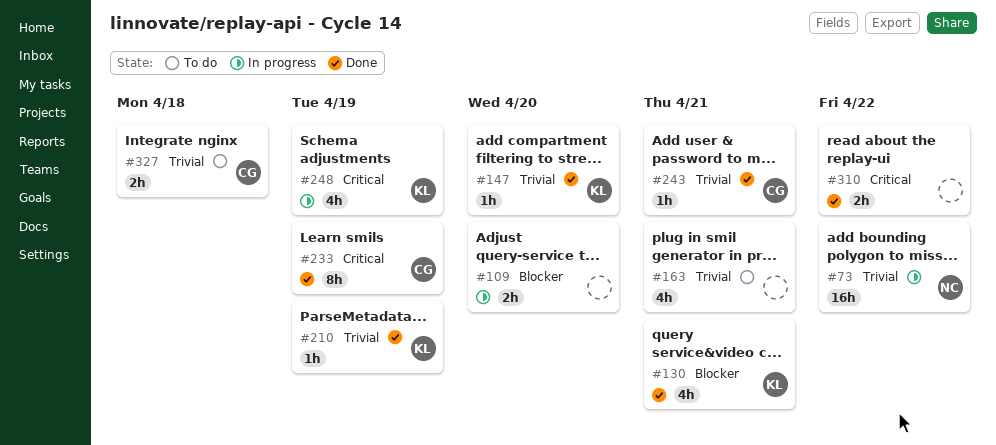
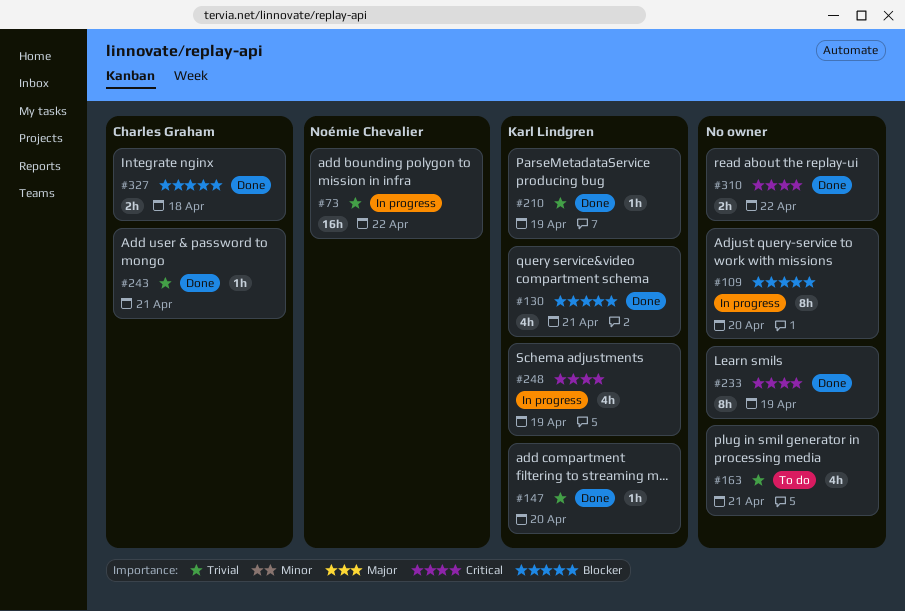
#109, estimate: 2h -> 8h
#233, owner: Charles Graham -> none
#327, status: To do -> Done
#327, priority: Trivial -> Blocker

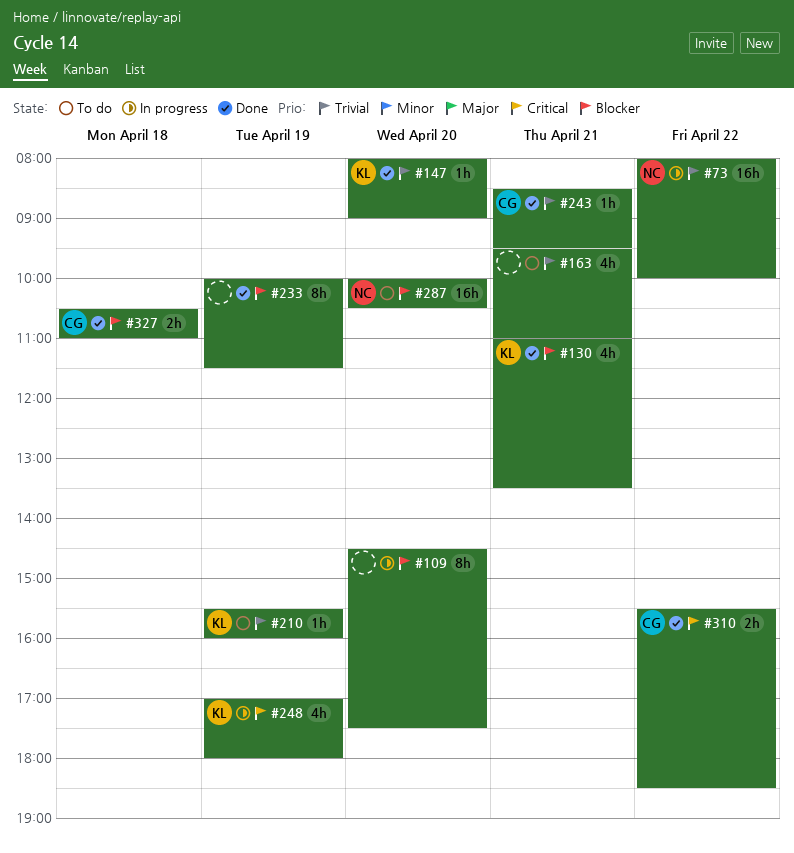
#210, status: Done -> To do
#233, priority: Critical -> Blocker
#287: none -> present
#310, owner: none -> Charles Graham

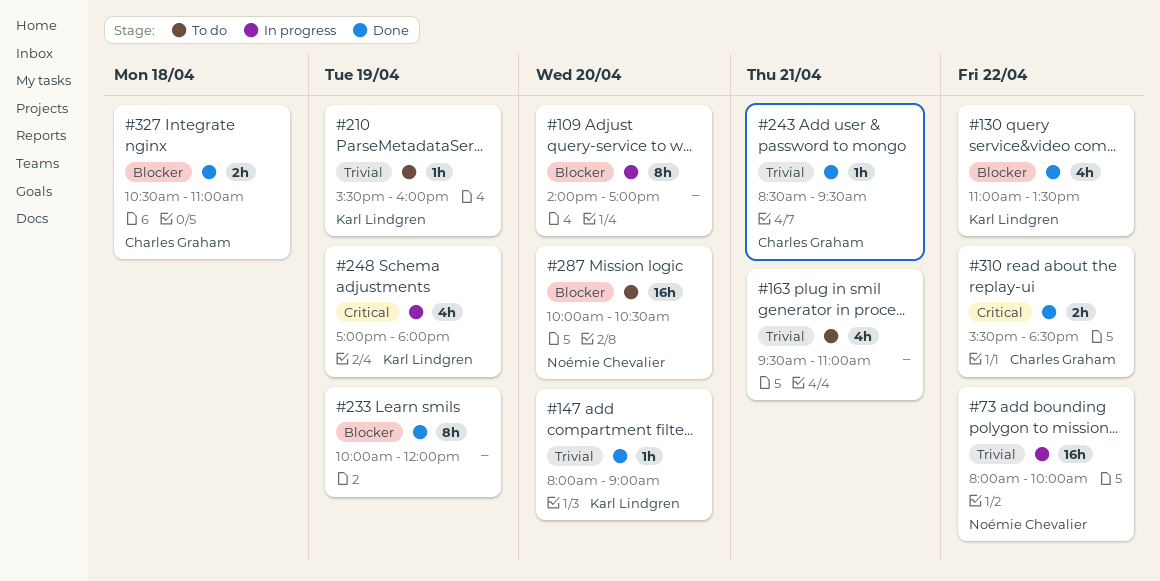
#109, begins: 14:30 -> 14:00
#109, ends: 17:30 -> 17:00
#130, day: Apr 21 -> Apr 22
#233, ends: 11:30 -> 12:00

